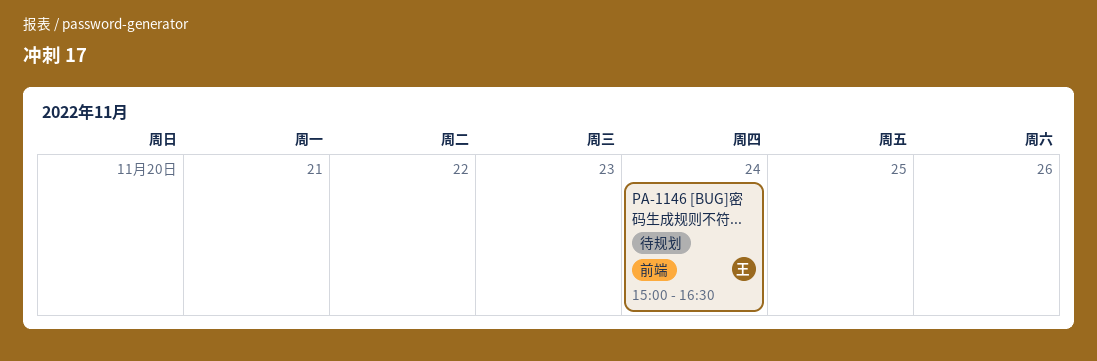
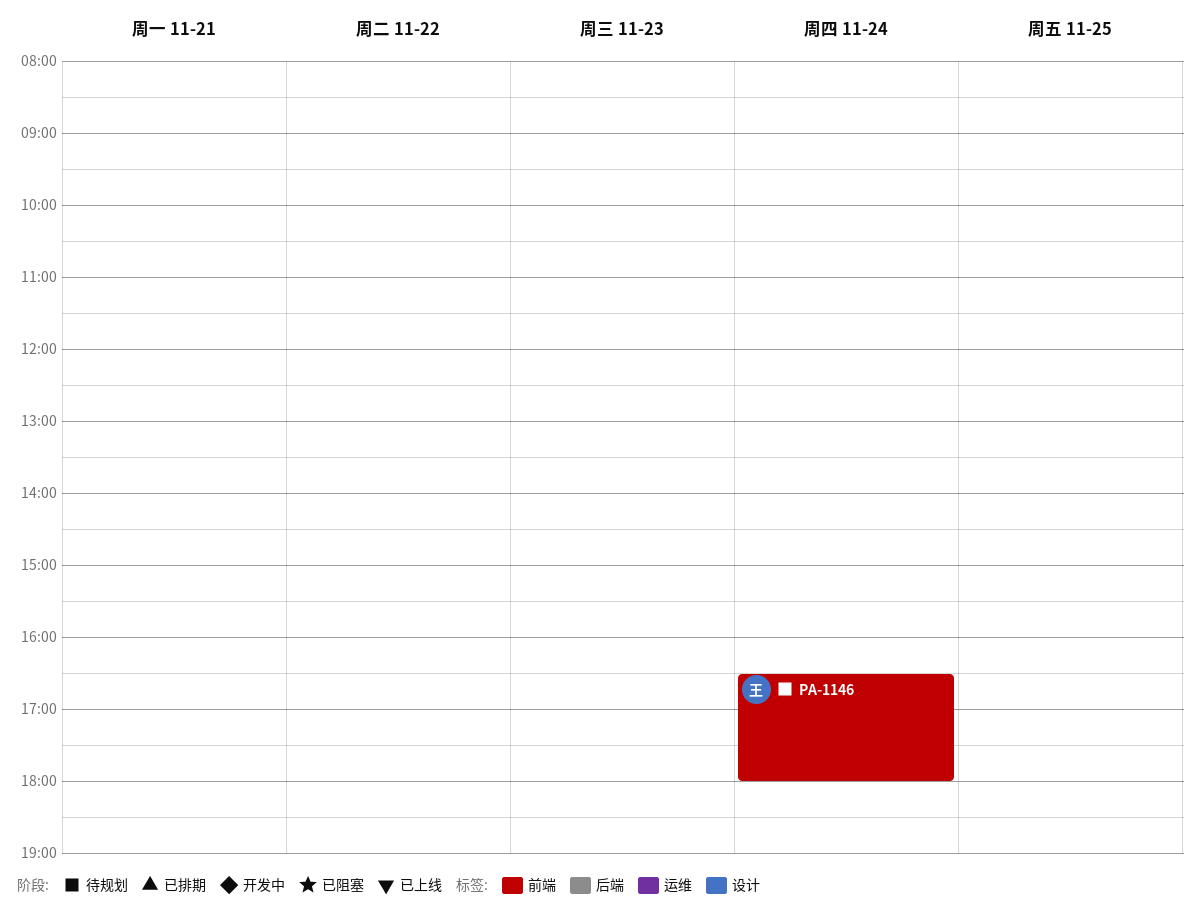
PA-1146, begins: 15:00 -> 16:30
PA-1146, ends: 16:30 -> 18:00

